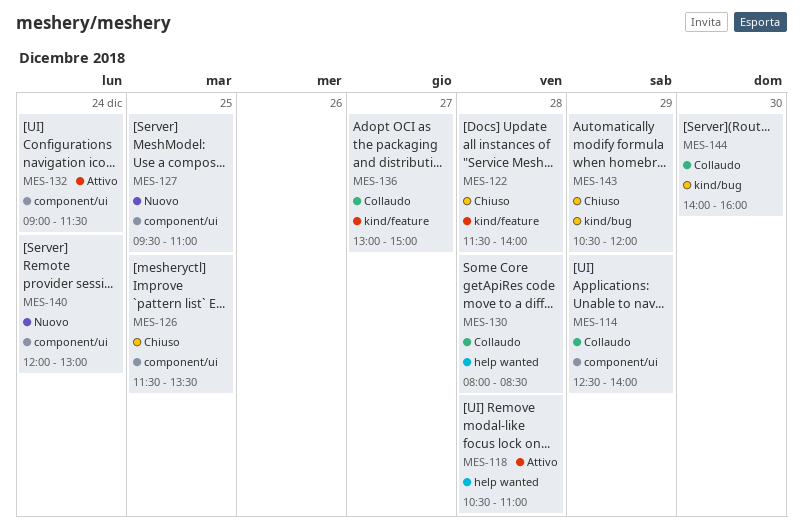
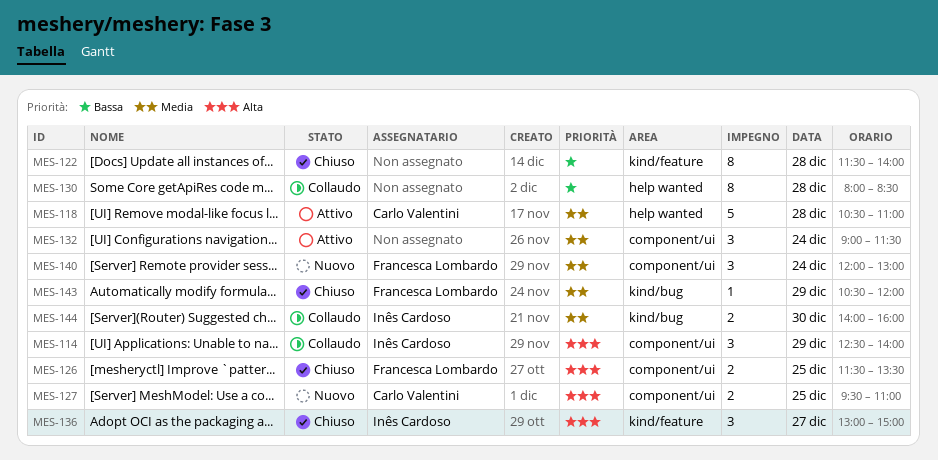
MES-136, status: Collaudo -> Chiuso

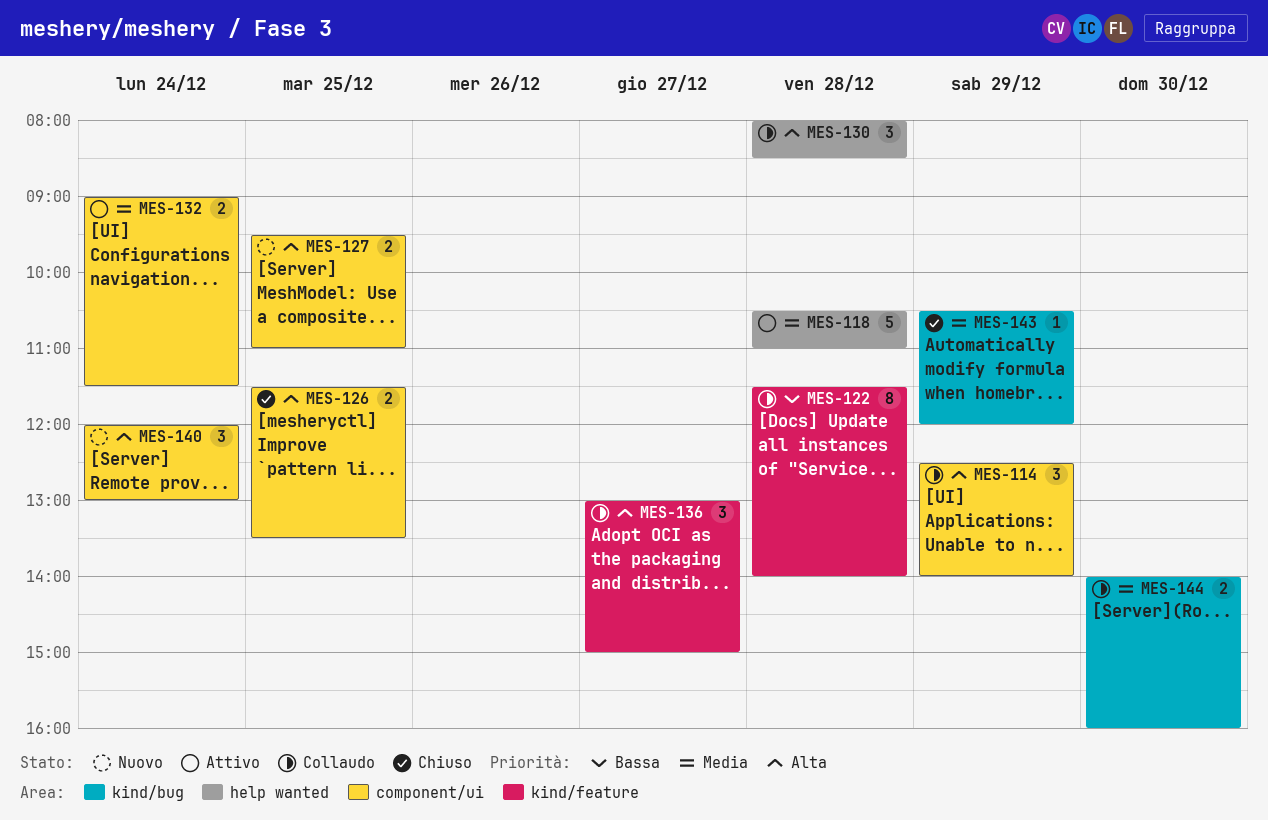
MES-122, status: Chiuso -> Collaudo
MES-130, priority: Bassa -> Alta
MES-130, estimate: 8 -> 3
MES-132, estimate: 3 -> 2
MES-136, status: Chiuso -> Collaudo
MES-140, priority: Media -> Alta

